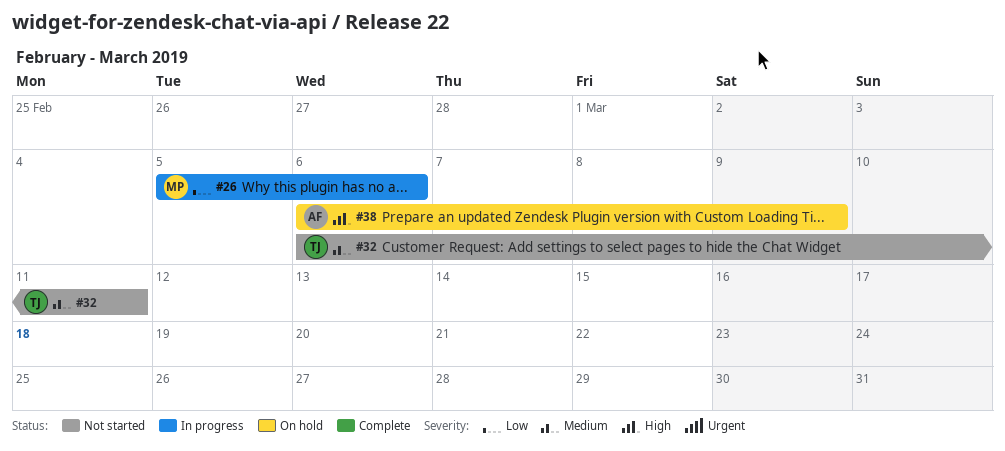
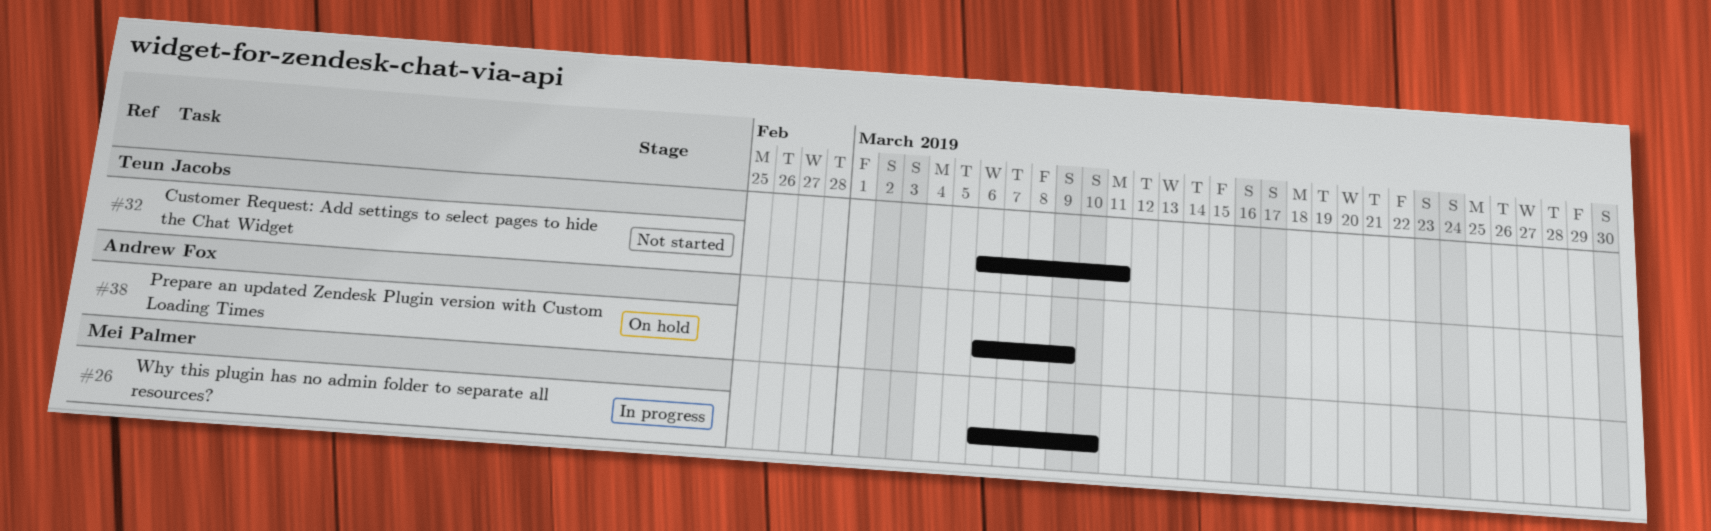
#26, start: Mar 5 -> Mar 6
#26, due: Mar 6 -> Mar 10

